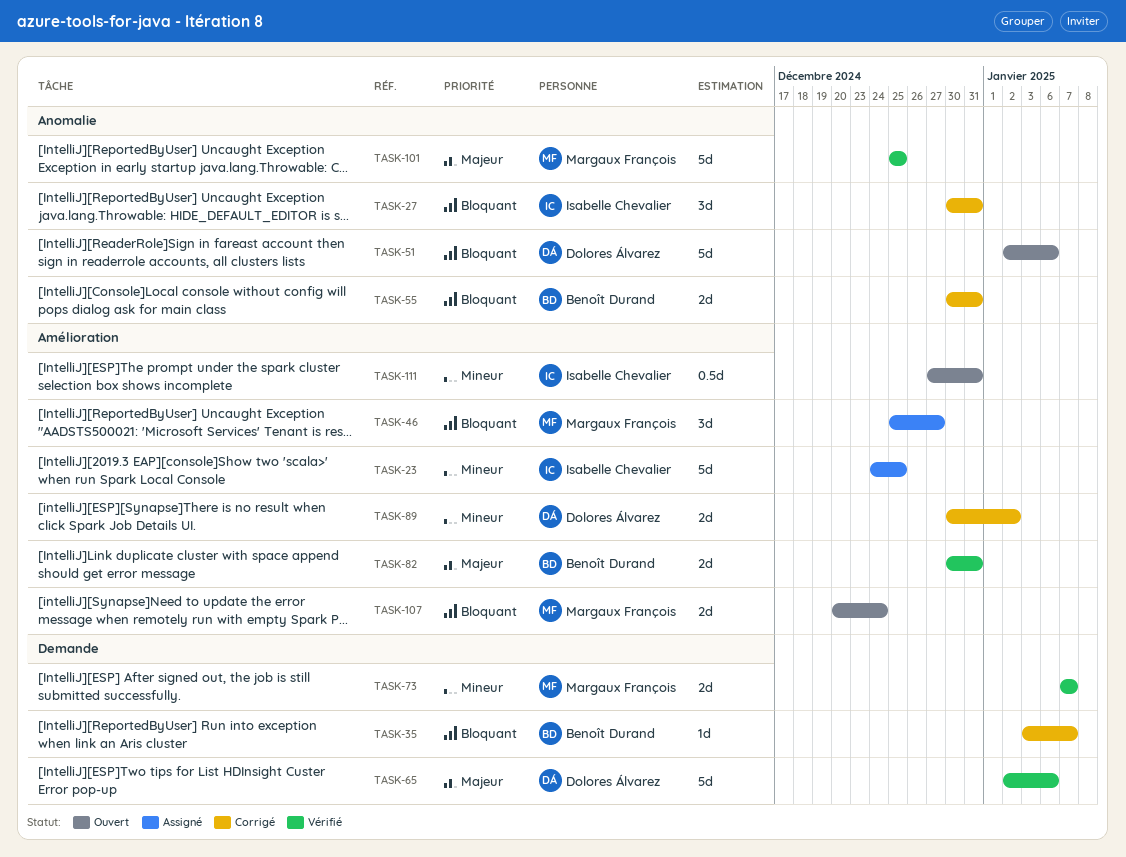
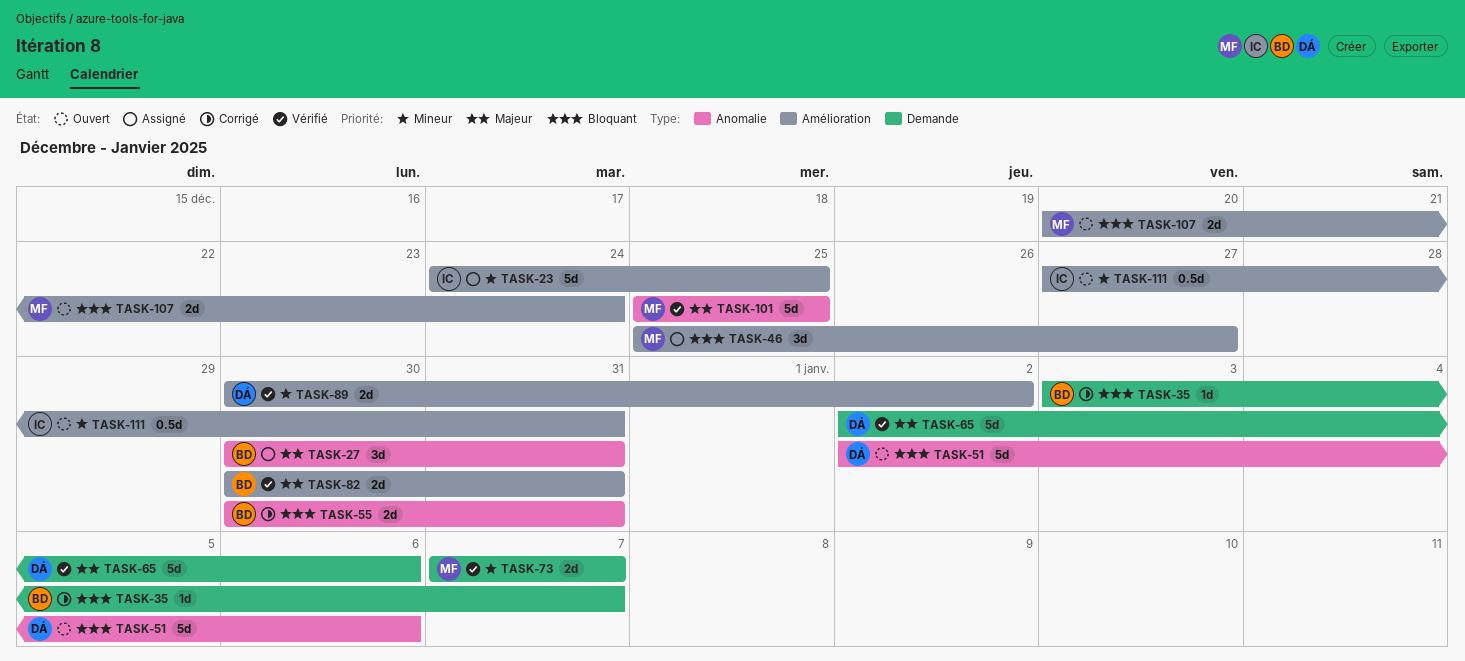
TASK-27, status: Corrigé -> Assigné
TASK-27, owner: Isabelle Chevalier -> Benoît Durand
TASK-27, priority: Bloquant -> Majeur
TASK-89, status: Corrigé -> Vérifié

